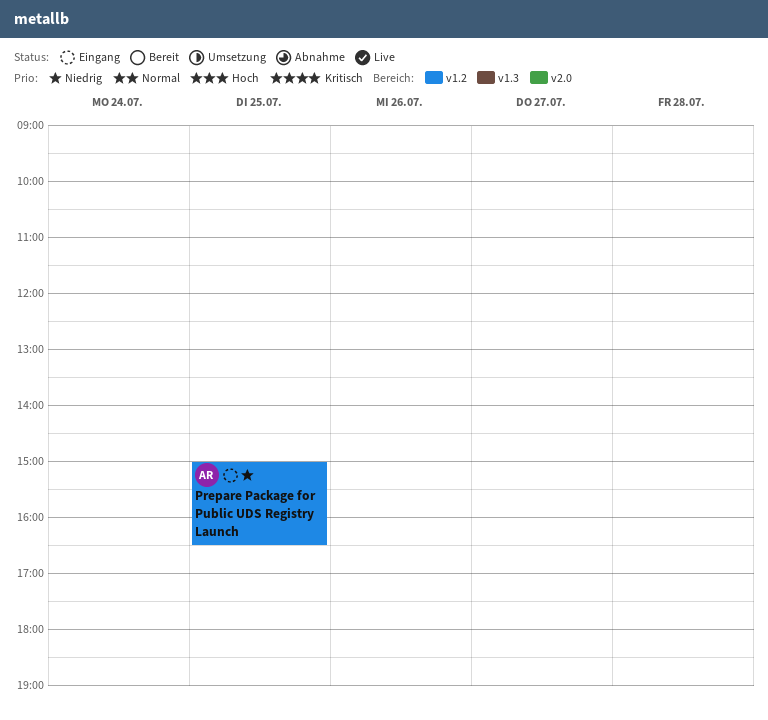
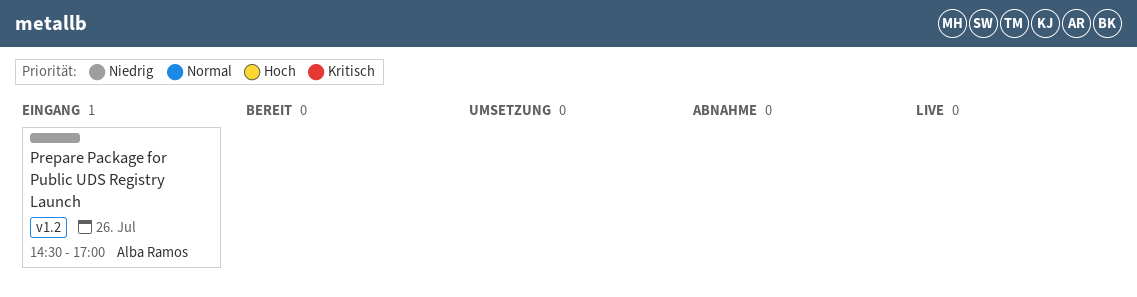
Prepare Package for Public UDS Registry Launch, day: Jul 25 -> Jul 26
Prepare Package for Public UDS Registry Launch, begins: 15:00 -> 14:30
Prepare Package for Public UDS Registry Launch, ends: 16:30 -> 17:00

